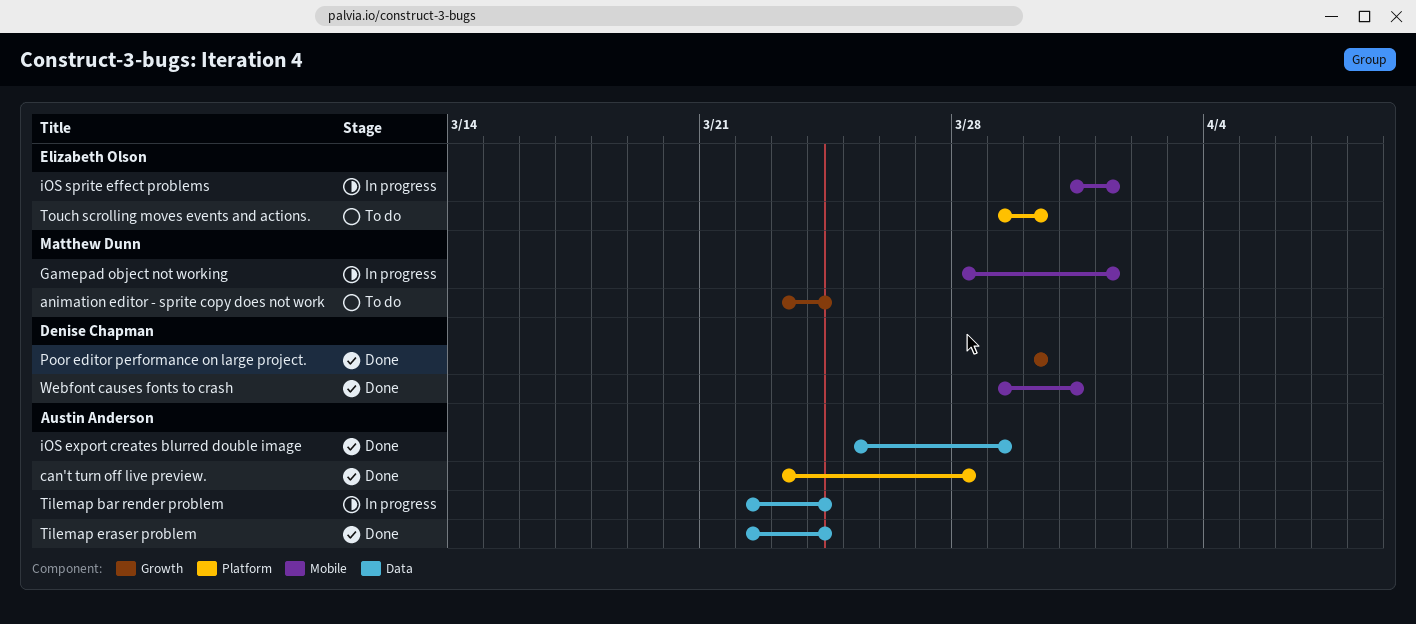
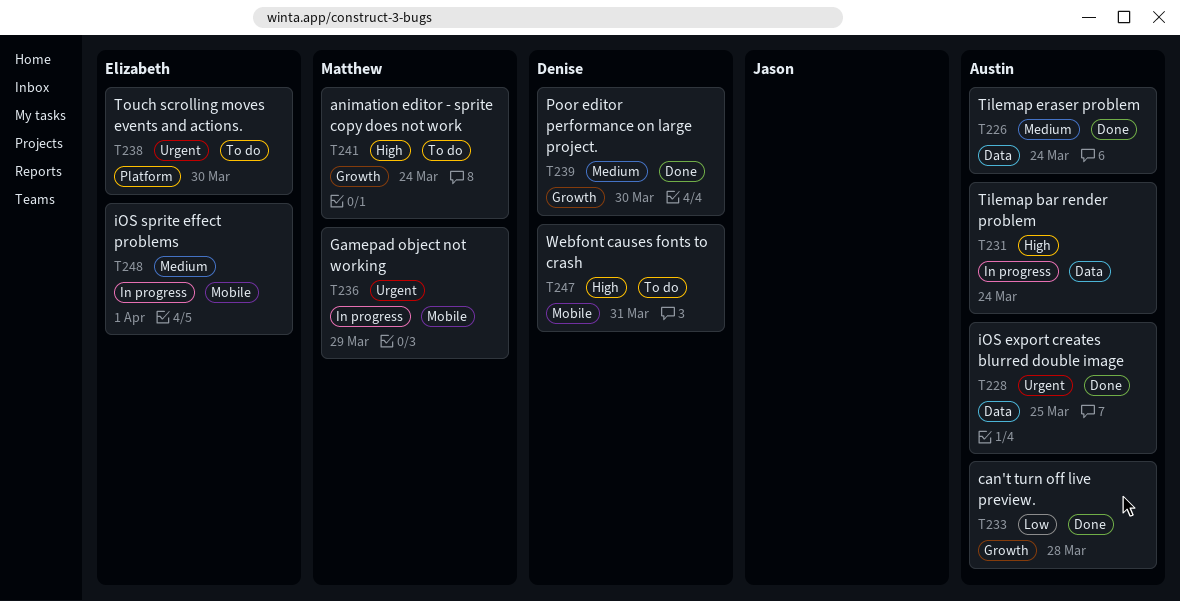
can't turn off live preview., label: Platform -> Growth
Gamepad object not working, due: Apr 1 -> Mar 29
iOS export creates blurred double image, due: Mar 29 -> Mar 25
Webfont causes fonts to crash, status: Done -> To do

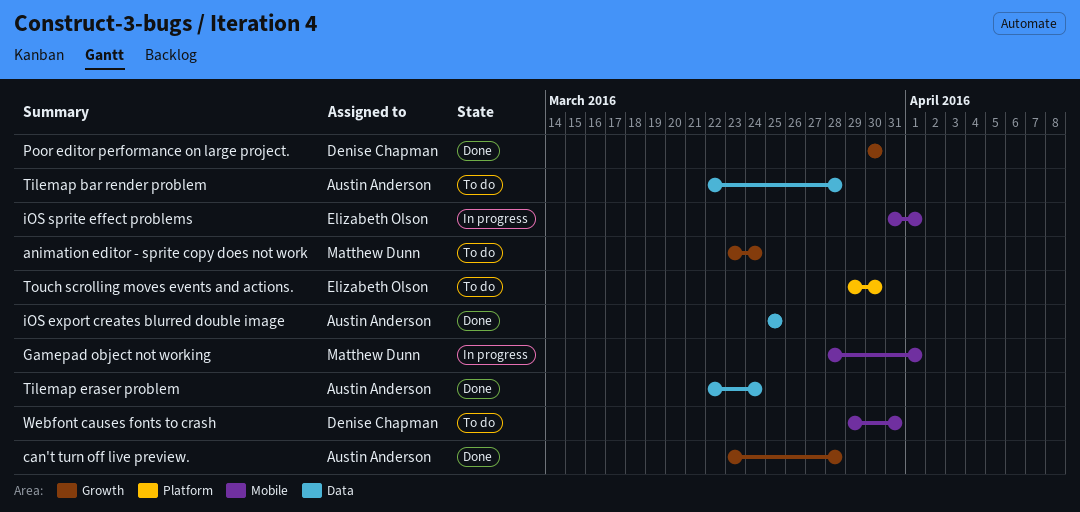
Gamepad object not working, due: Mar 29 -> Apr 1
Tilemap bar render problem, status: In progress -> To do
Tilemap bar render problem, due: Mar 24 -> Mar 28

